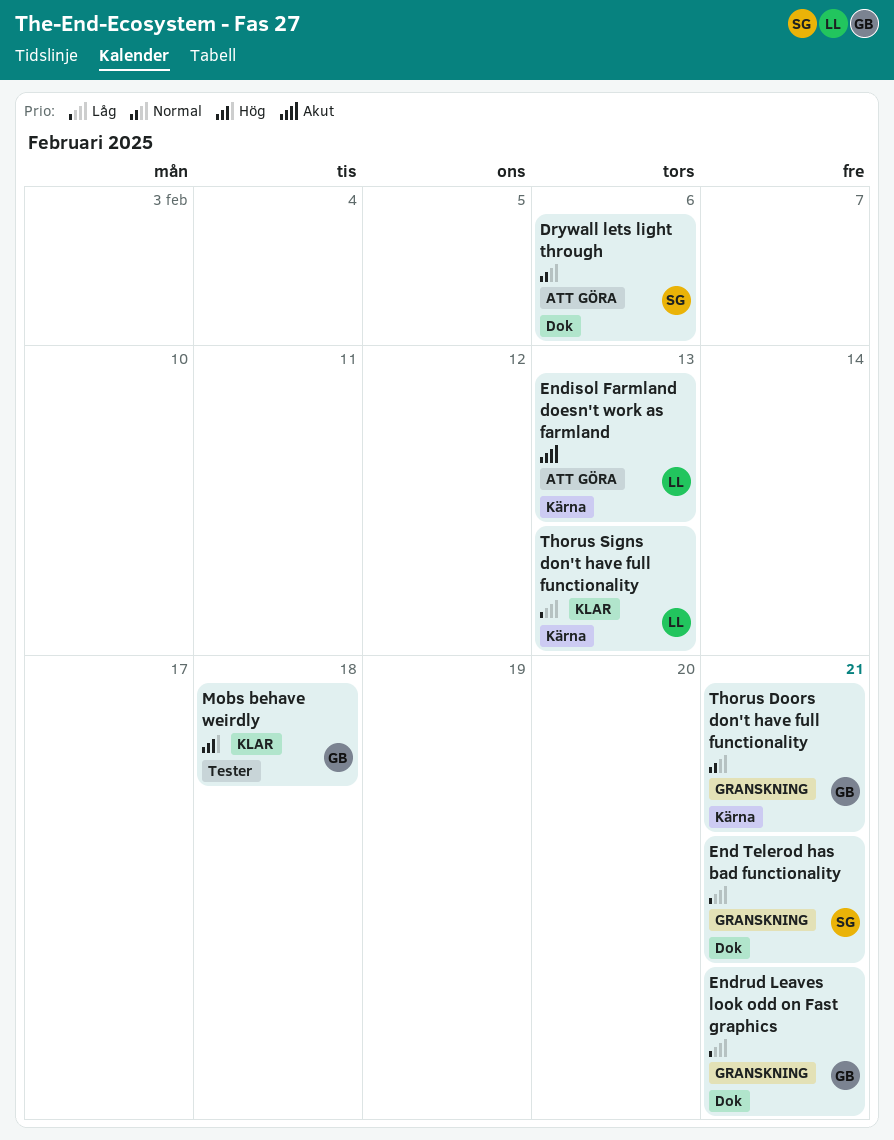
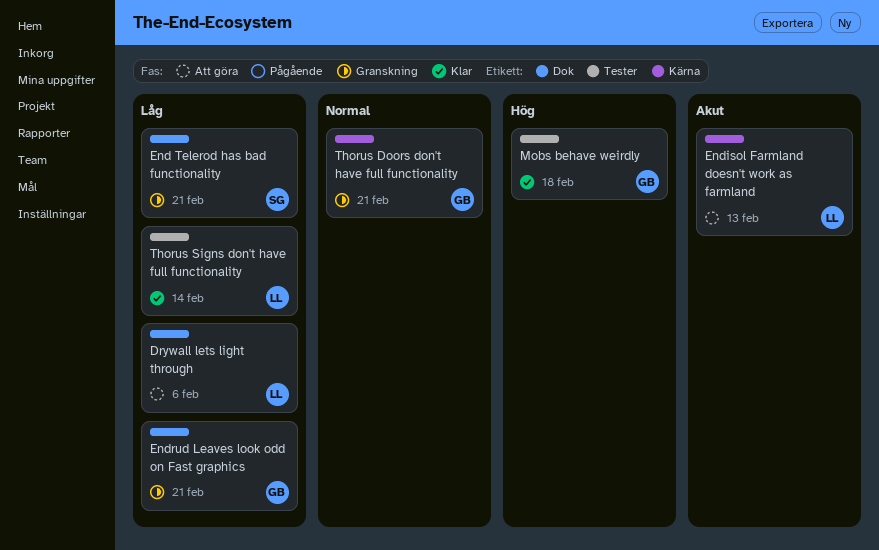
Drywall lets light through, owner: SG -> LL
Drywall lets light through, priority: Normal -> Låg
Thorus Signs don't have full functionality, label: Kärna -> Tester
Thorus Signs don't have full functionality, due: Feb 13 -> Feb 14

